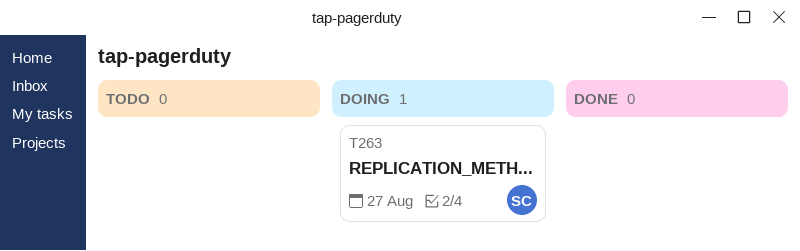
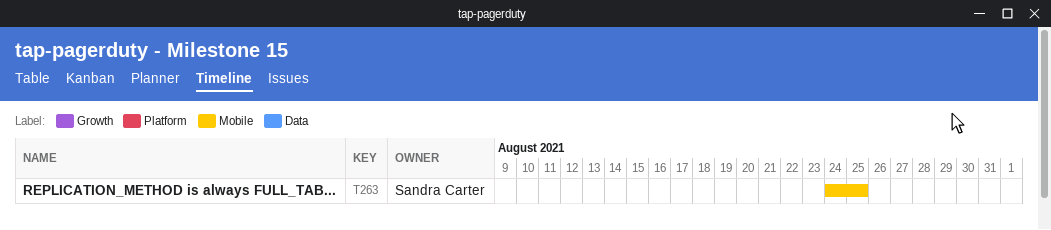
T263, due: Aug 27 -> Aug 25

